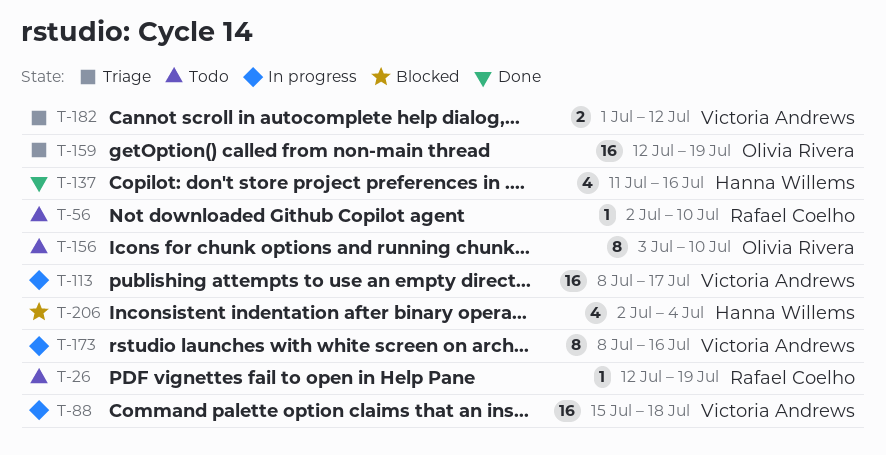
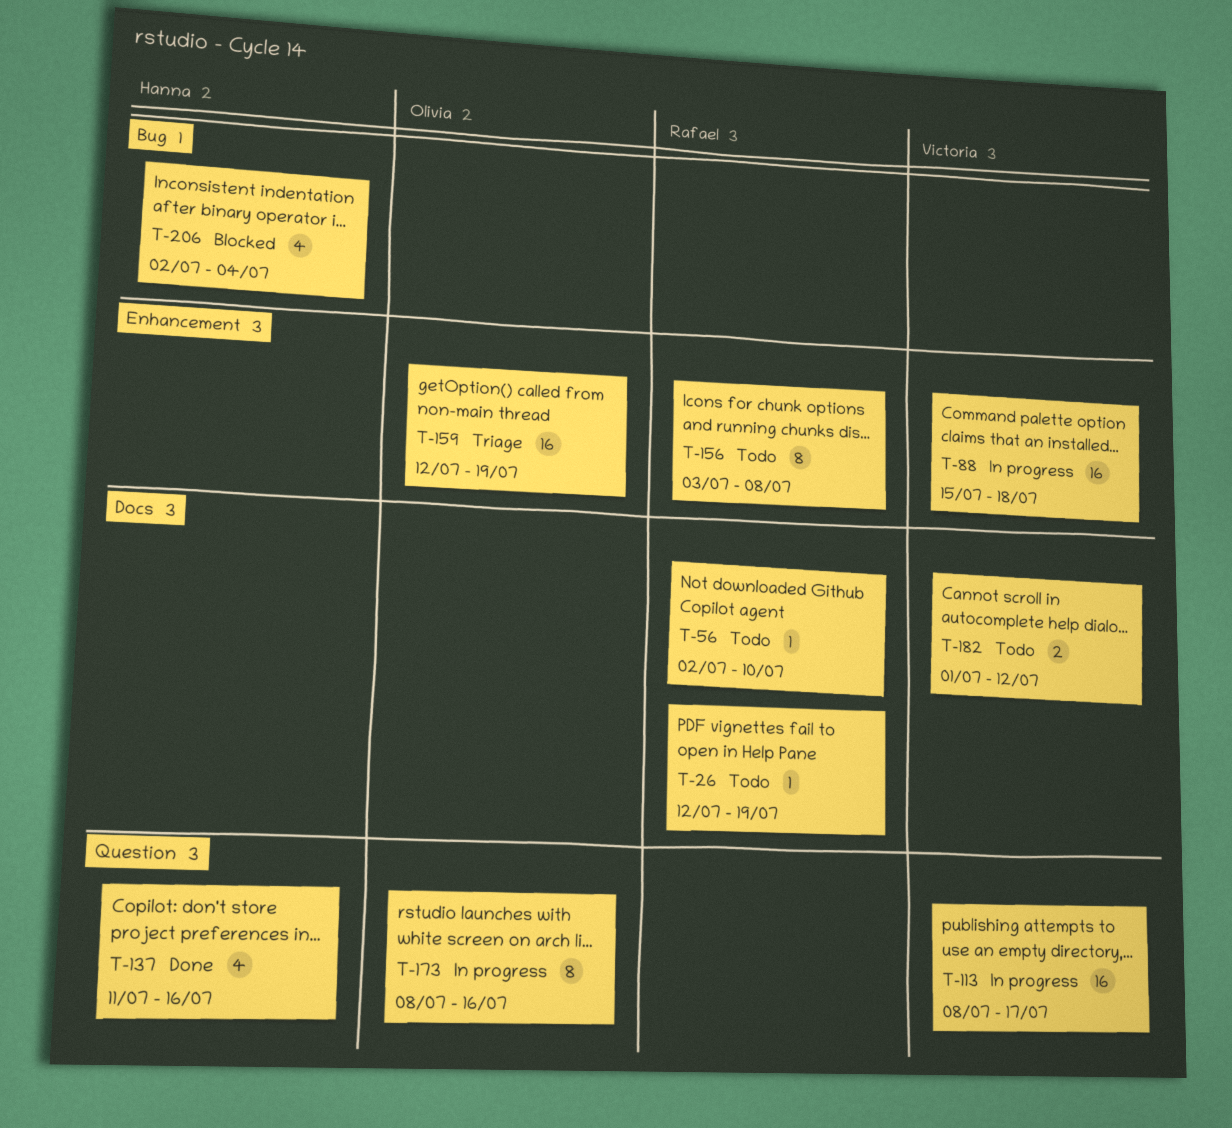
T-156, owner: Olivia Rivera -> Rafael Coelho
T-156, due: Jul 10 -> Jul 8
T-173, owner: Victoria Andrews -> Olivia Rivera
T-182, status: Triage -> Todo

